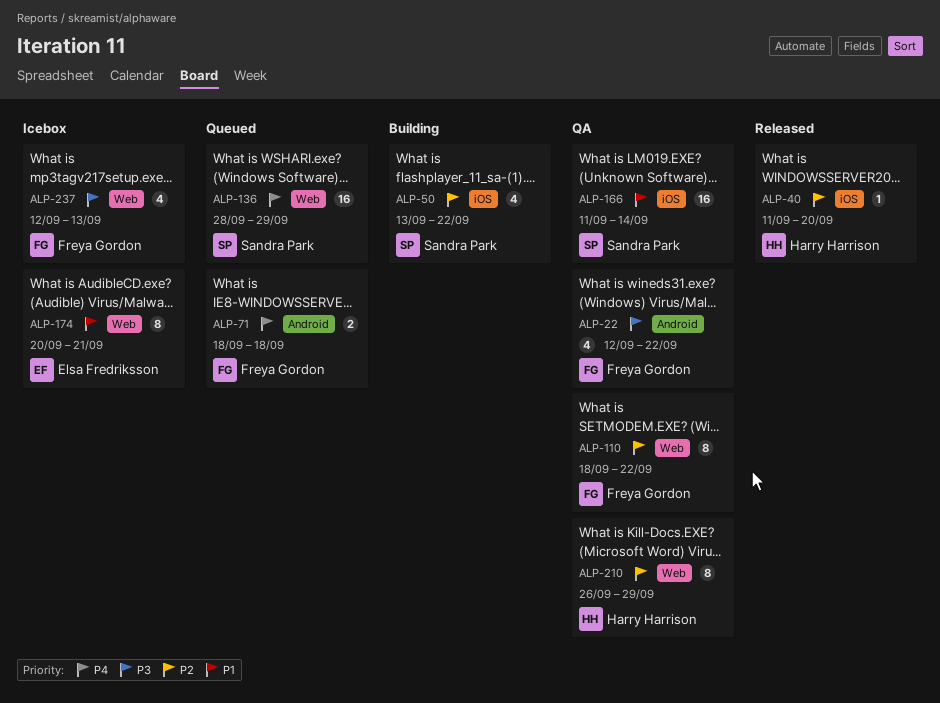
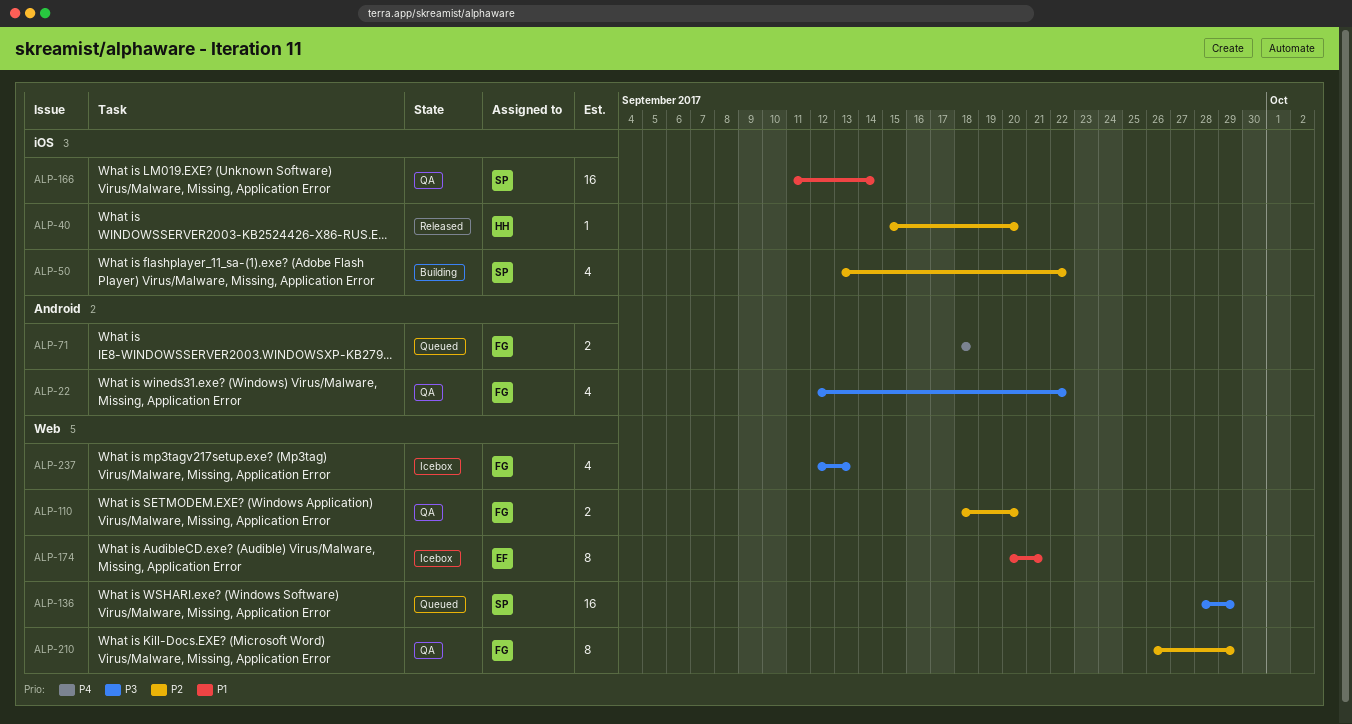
ALP-40, start: Sep 11 -> Sep 15
ALP-110, estimate: 8 -> 2
ALP-110, due: Sep 22 -> Sep 20
ALP-136, priority: P4 -> P3
ALP-210, owner: Harry Harrison -> Freya Gordon

